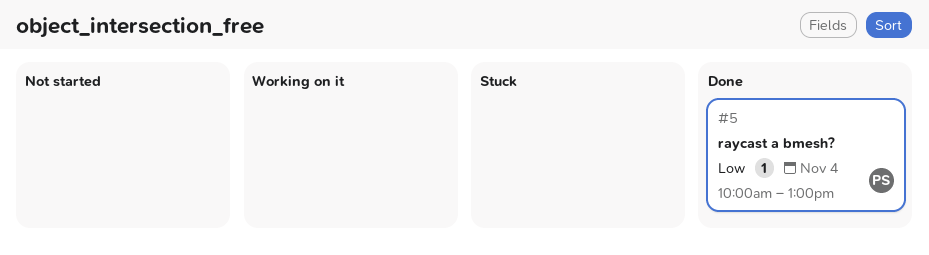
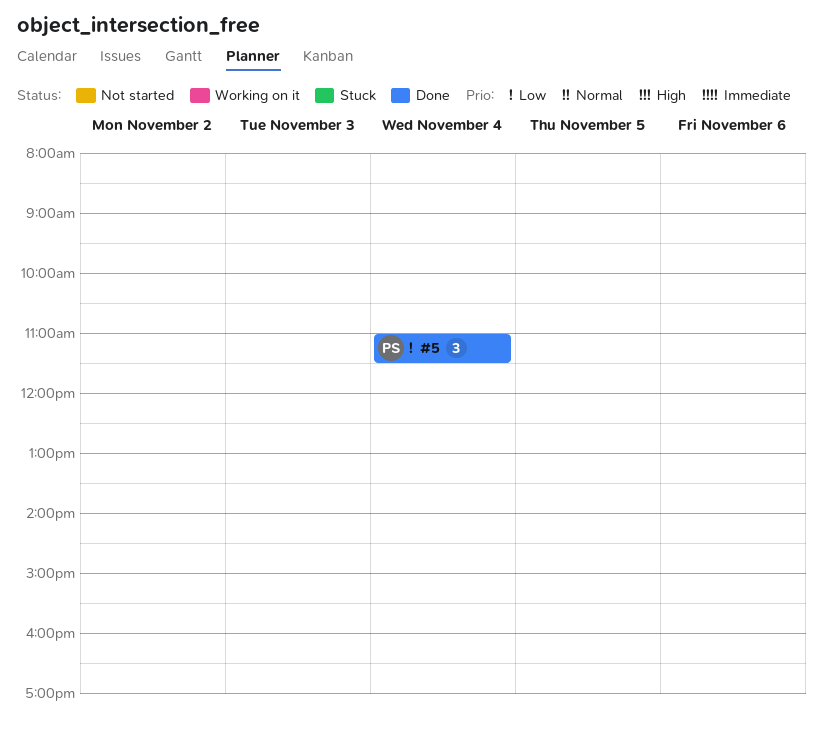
#5, estimate: 1 -> 3
#5, begins: 10:00 -> 11:00
#5, ends: 13:00 -> 11:30

